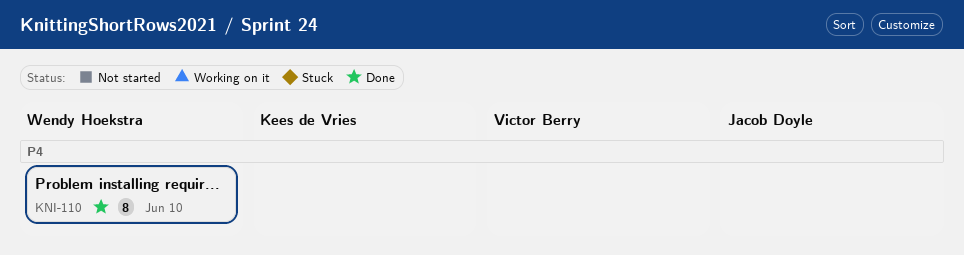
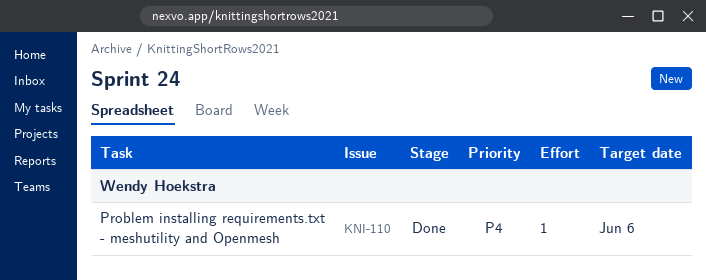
KNI-110, estimate: 8 -> 1
KNI-110, due: Jun 10 -> Jun 6

